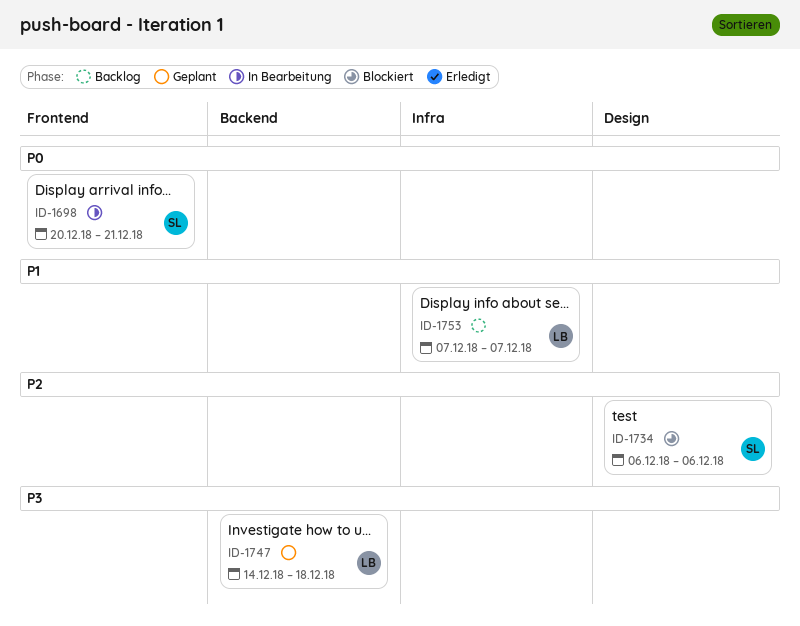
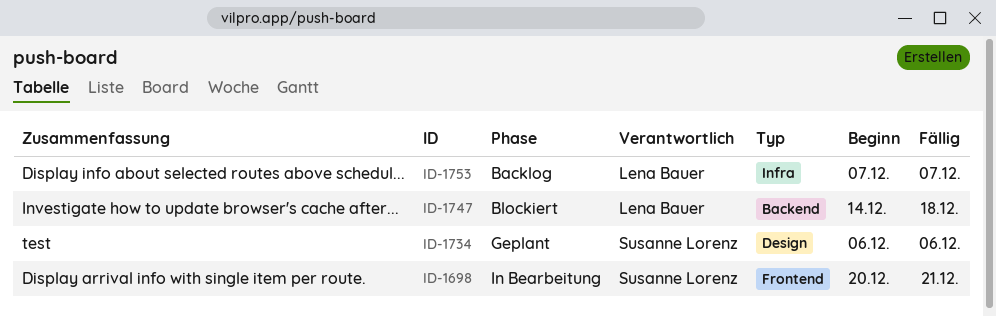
ID-1734, status: Blockiert -> Geplant
ID-1747, status: Geplant -> Blockiert

